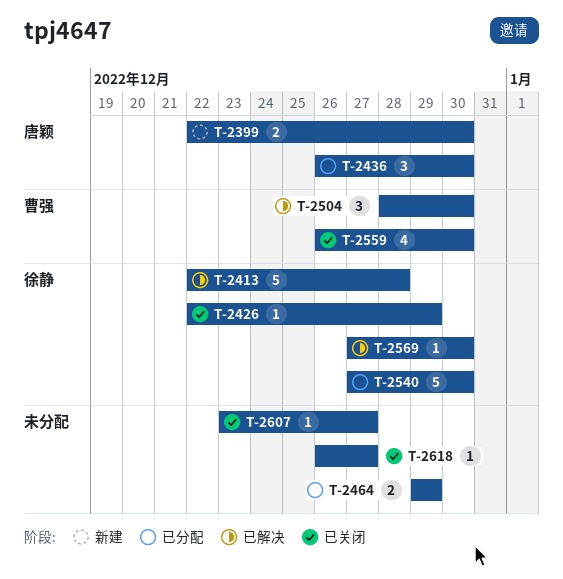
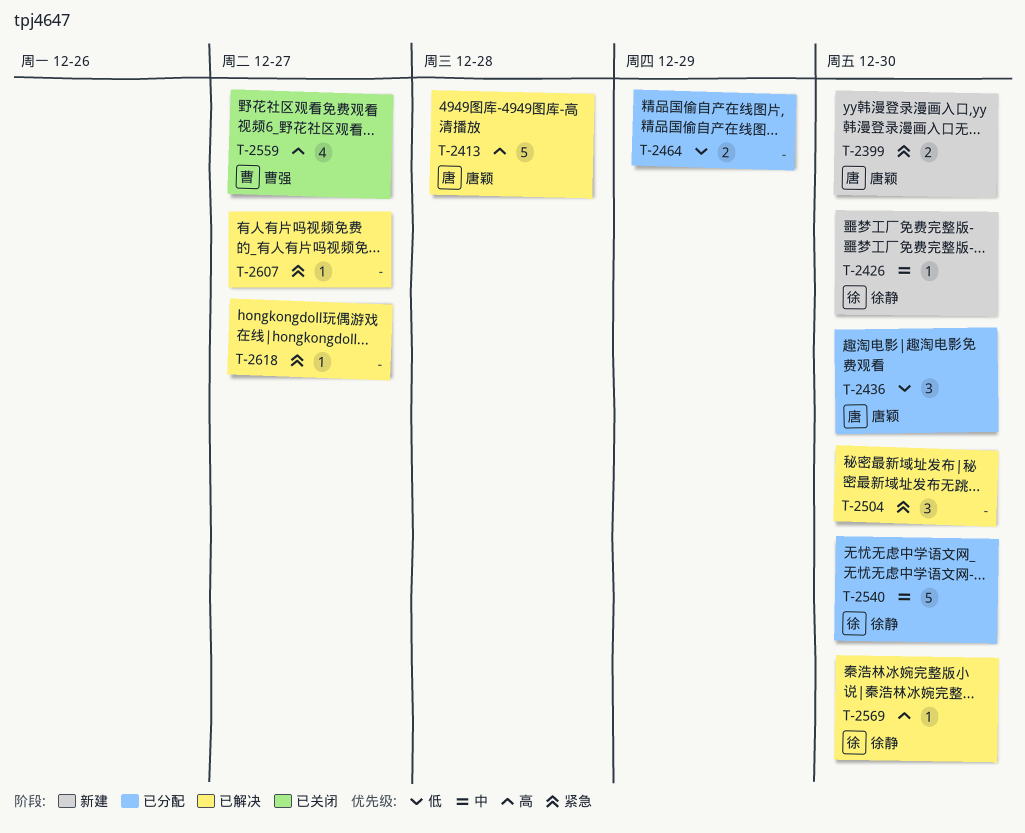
T-2413, owner: 徐静 -> 唐颖
T-2426, status: 已关闭 -> 新建
T-2426, due: Dec 29 -> Dec 30
T-2504, owner: 曹强 -> none
T-2559, due: Dec 30 -> Dec 27
T-2607, status: 已关闭 -> 已解决
T-2618, status: 已关闭 -> 已解决

